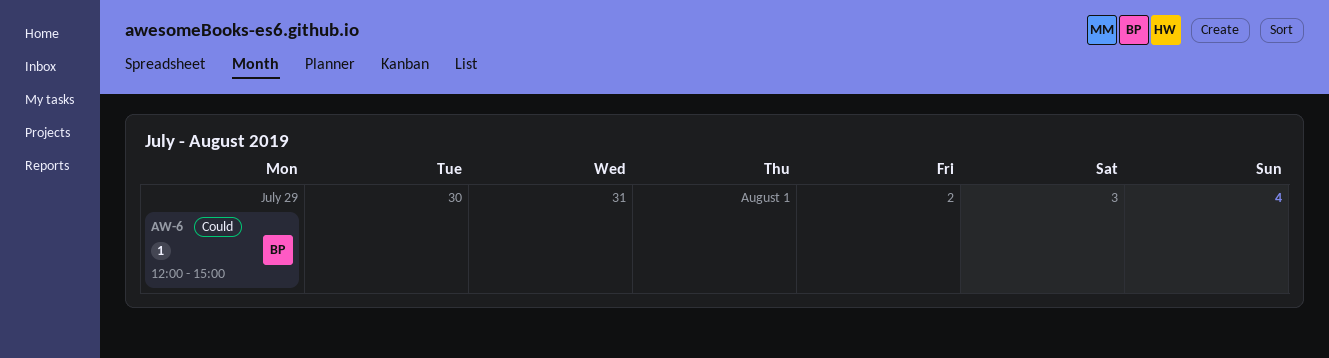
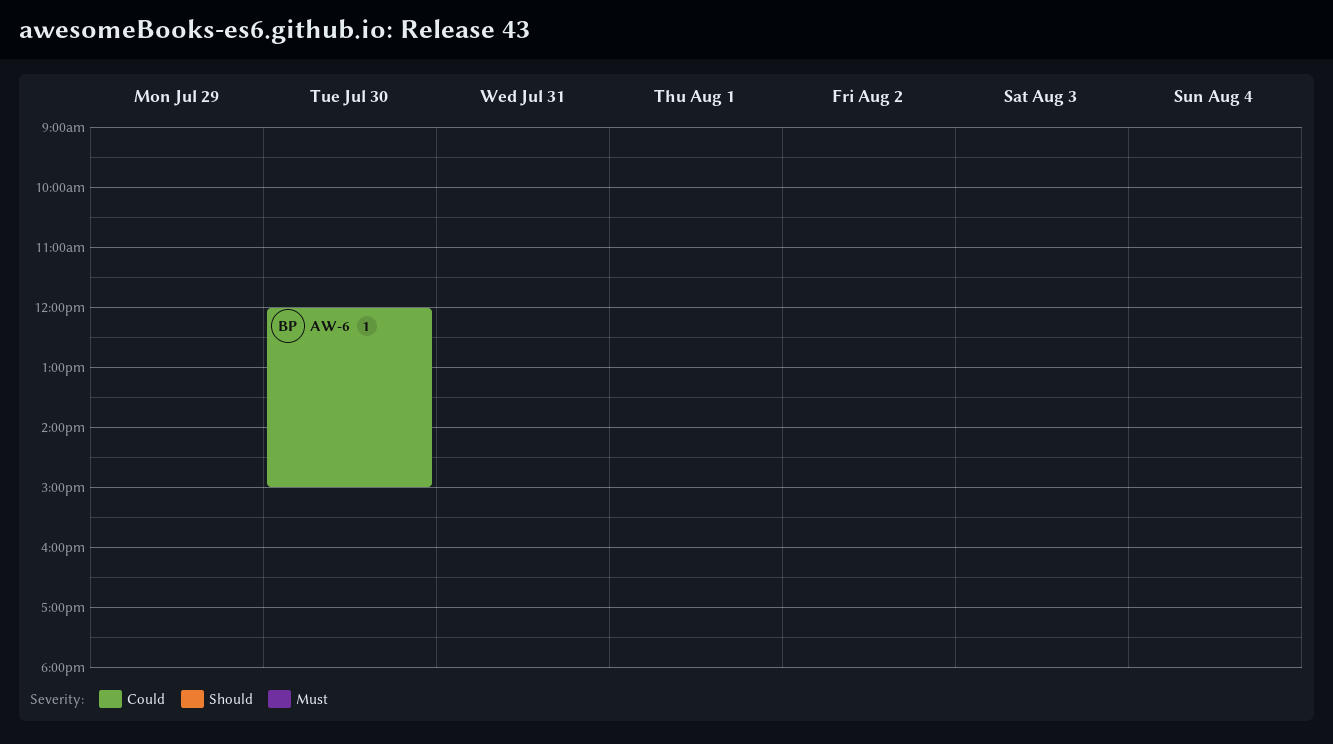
AW-6, day: Jul 29 -> Jul 30

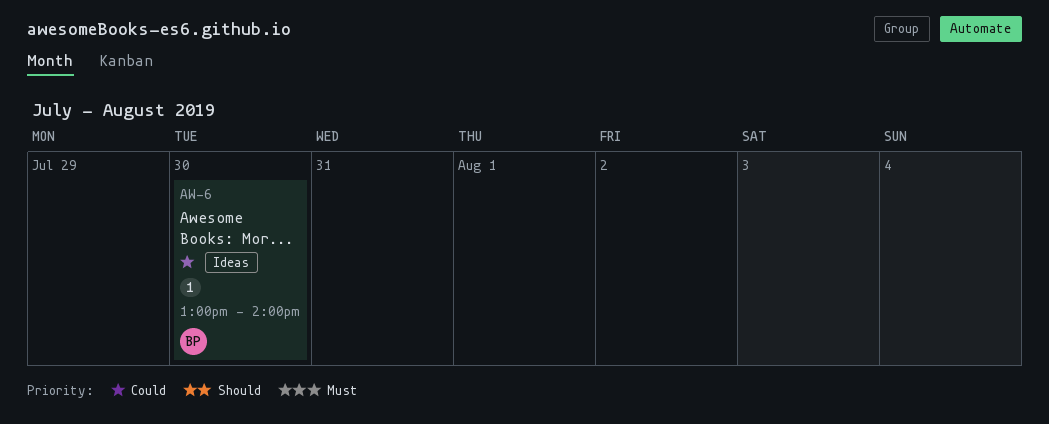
AW-6, begins: 12:00 -> 13:00
AW-6, ends: 15:00 -> 14:00

